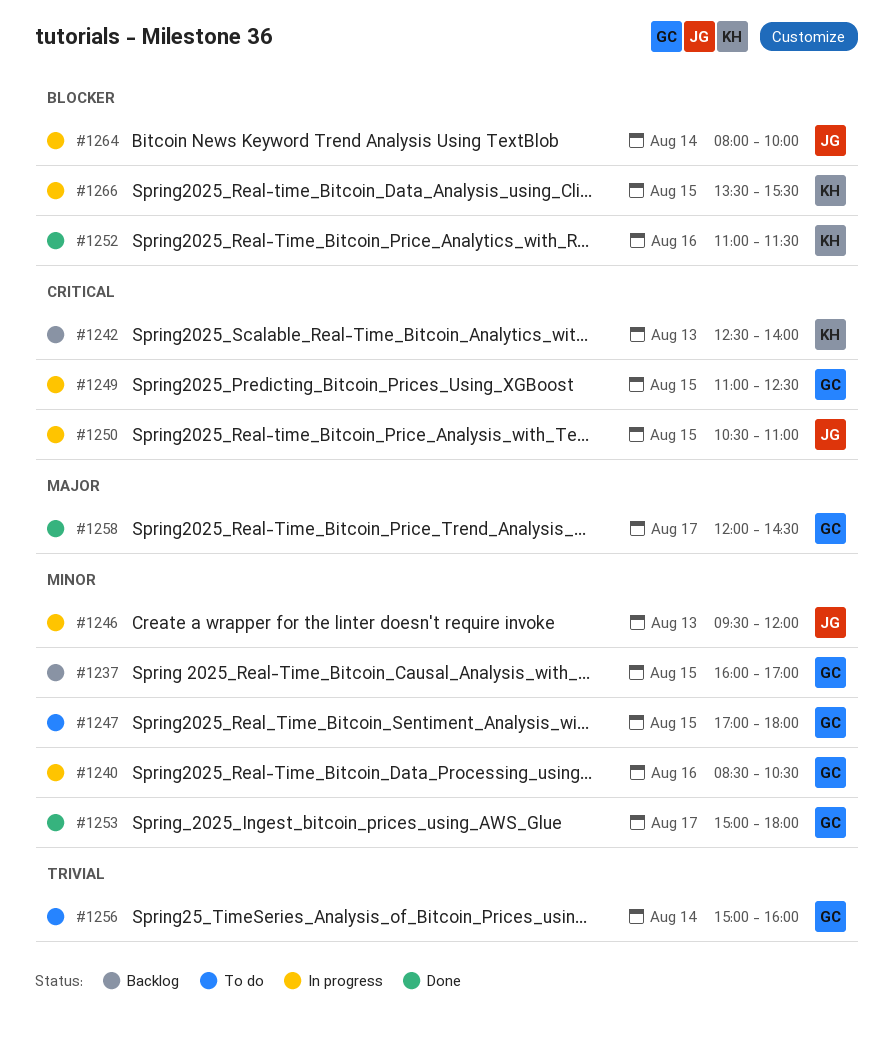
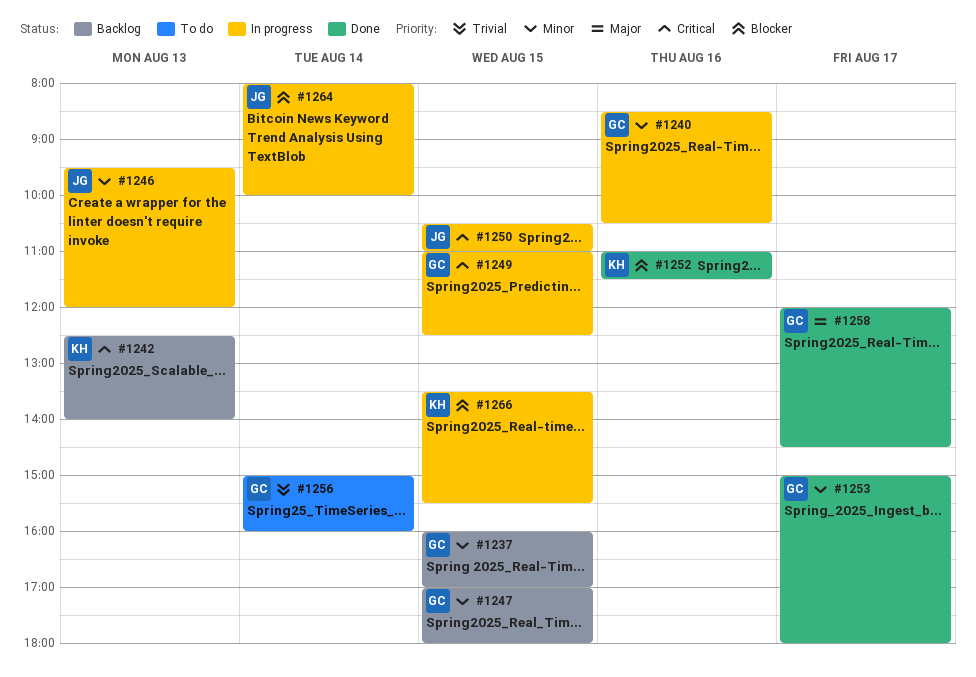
#1247, status: To do -> Backlog

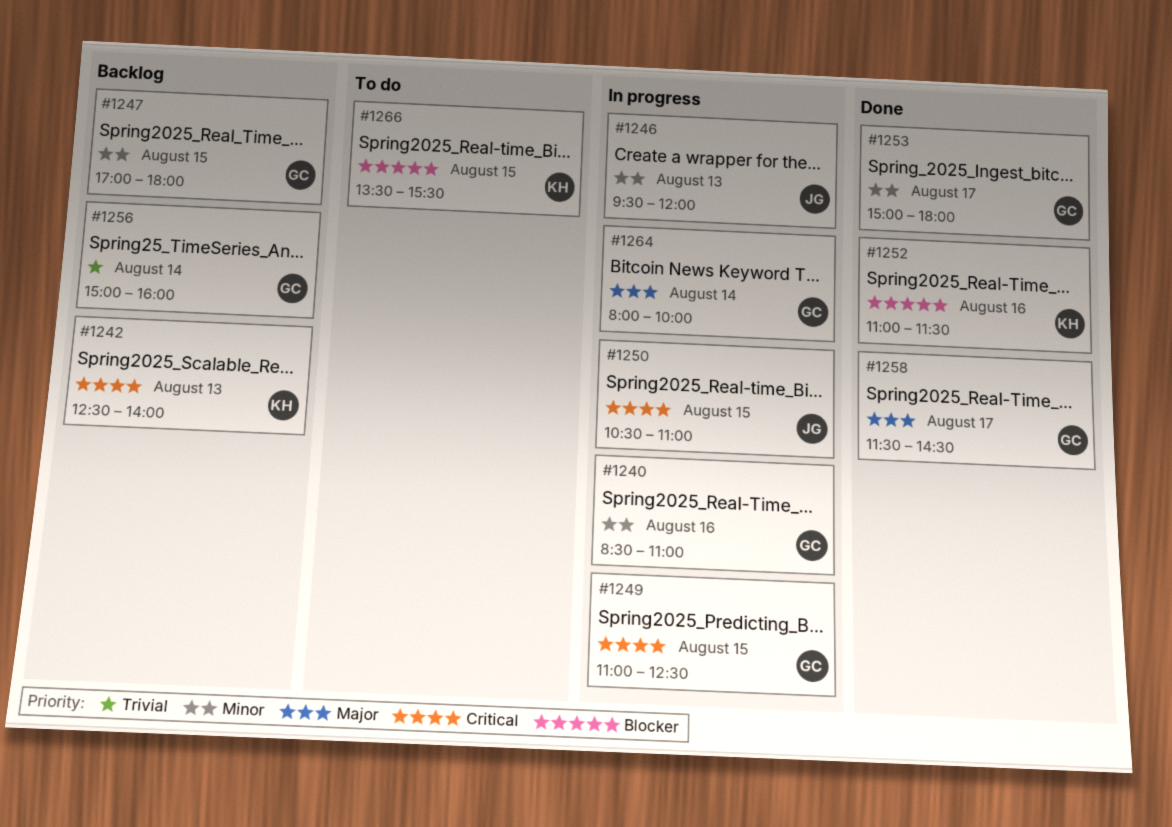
#1237: present -> none
#1240, ends: 10:30 -> 11:00
#1256, status: To do -> Backlog
#1258, begins: 12:00 -> 11:30
#1264, owner: JG -> GC
#1264, priority: Blocker -> Major
#1266, status: In progress -> To do

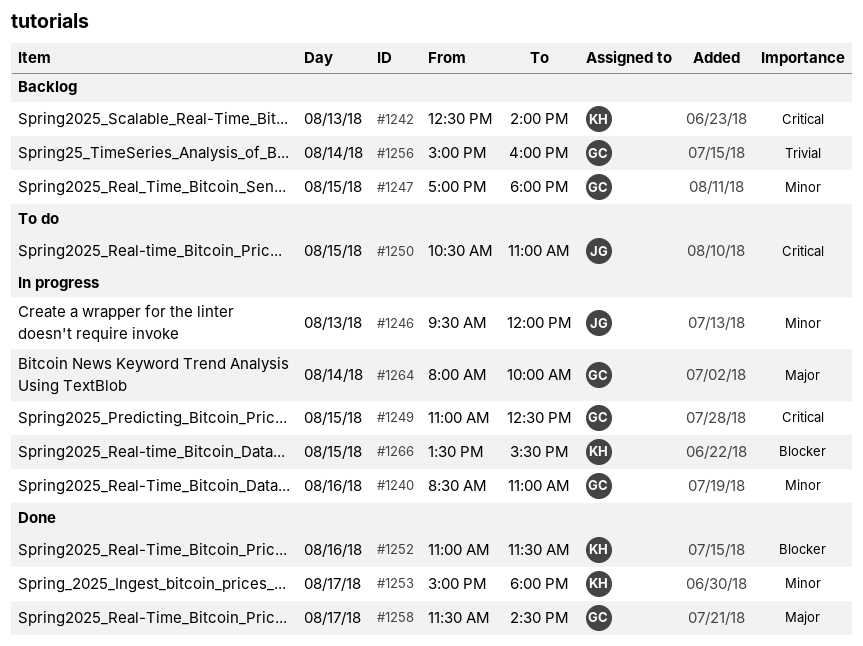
#1250, status: In progress -> To do
#1253, owner: GC -> KH
#1266, status: To do -> In progress

